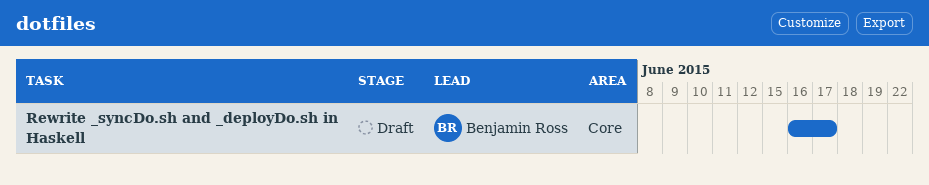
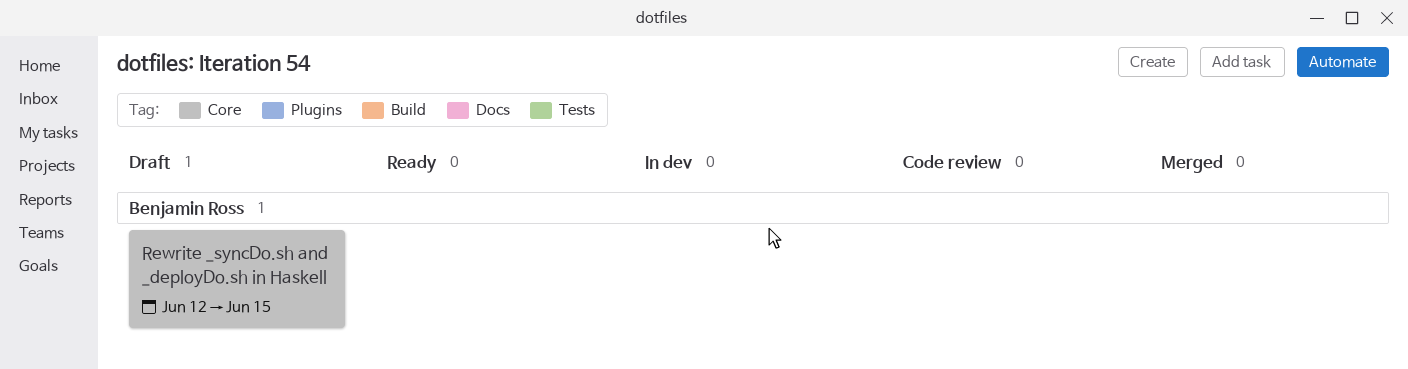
Rewrite _syncDo.sh and _deployDo.sh in Haskell, start: Jun 16 -> Jun 12
Rewrite _syncDo.sh and _deployDo.sh in Haskell, due: Jun 17 -> Jun 15

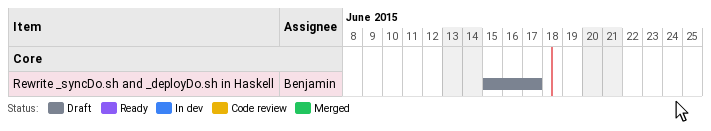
Rewrite _syncDo.sh and _deployDo.sh in Haskell, start: Jun 12 -> Jun 15
Rewrite _syncDo.sh and _deployDo.sh in Haskell, due: Jun 15 -> Jun 17

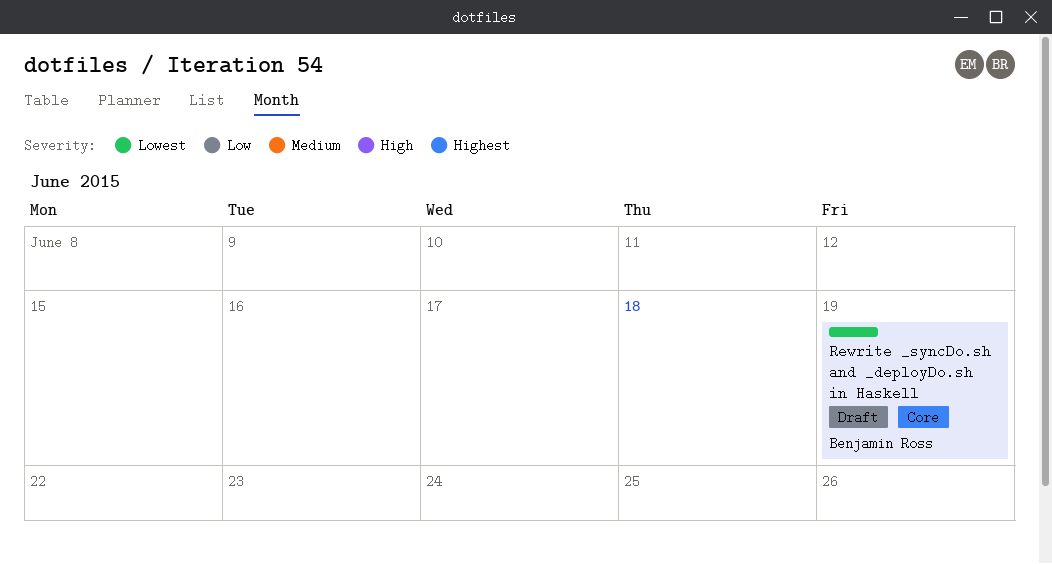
Rewrite _syncDo.sh and _deployDo.sh in Haskell, due: Jun 17 -> Jun 19

